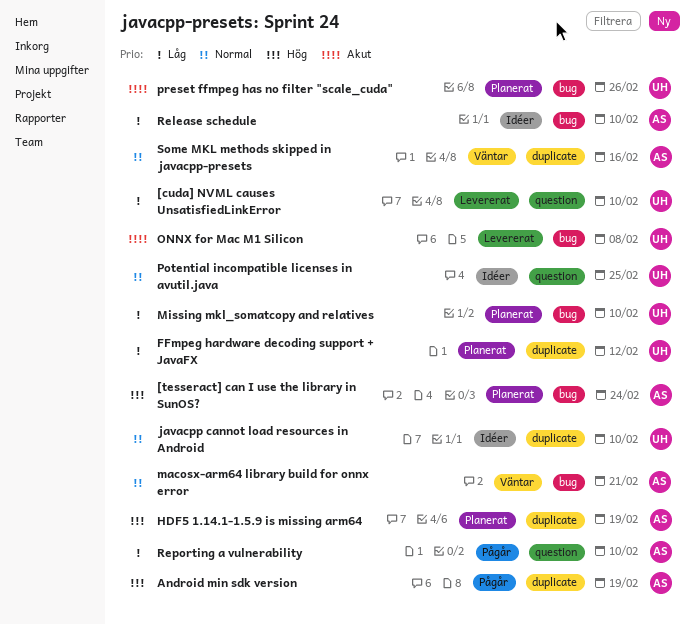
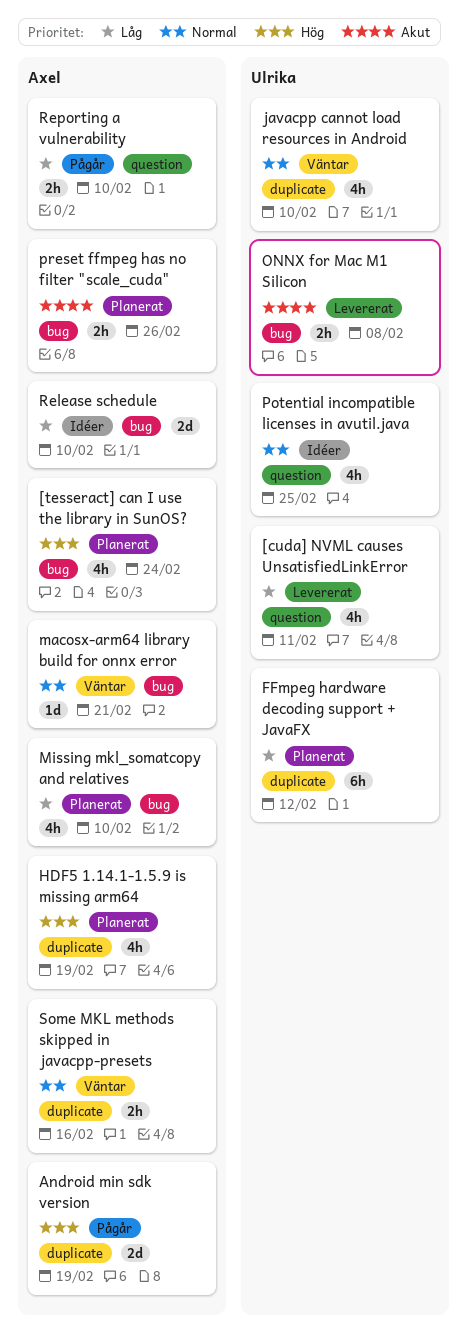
[cuda] NVML causes UnsatisfiedLinkError, due: Feb 10 -> Feb 11
javacpp cannot load resources in Android, status: Idéer -> Väntar
Missing mkl_somatcopy and relatives, owner: Ulrika -> Axel
preset ffmpeg has no filter "scale_cuda", owner: Ulrika -> Axel

